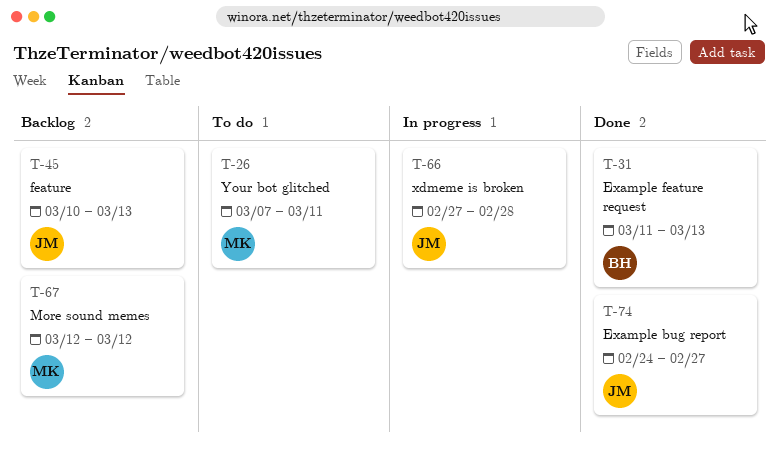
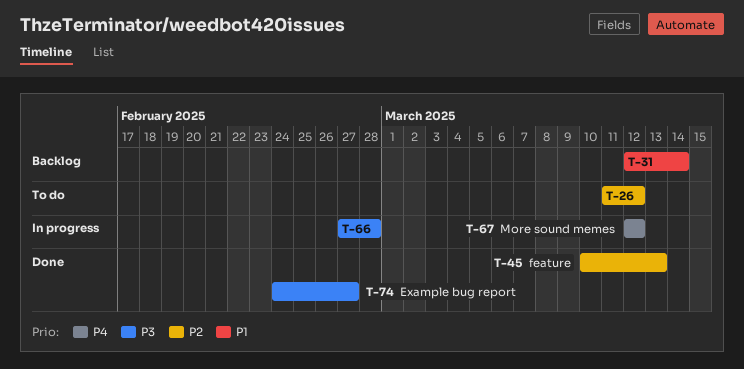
T-26, start: Mar 7 -> Mar 11
T-26, due: Mar 11 -> Mar 12
T-31, status: Done -> Backlog
T-31, start: Mar 11 -> Mar 12
T-31, due: Mar 13 -> Mar 14
T-45, status: Backlog -> Done
T-67, status: Backlog -> In progress

